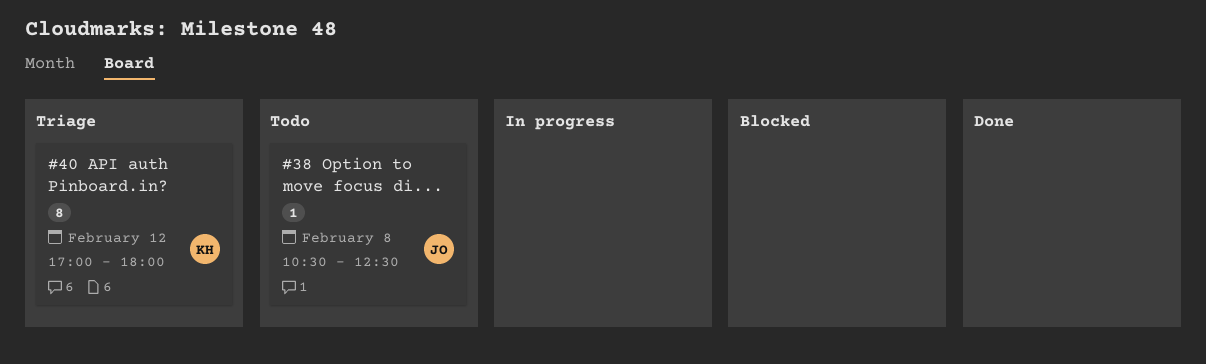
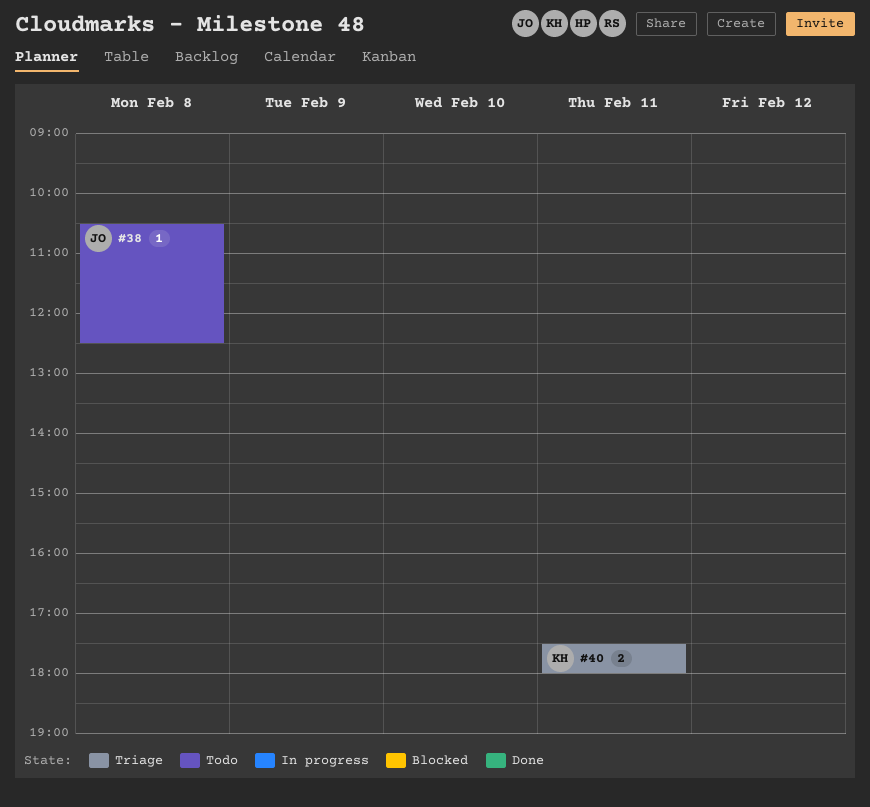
#40, estimate: 8 -> 2
#40, day: Feb 12 -> Feb 11
#40, begins: 17:00 -> 17:30

